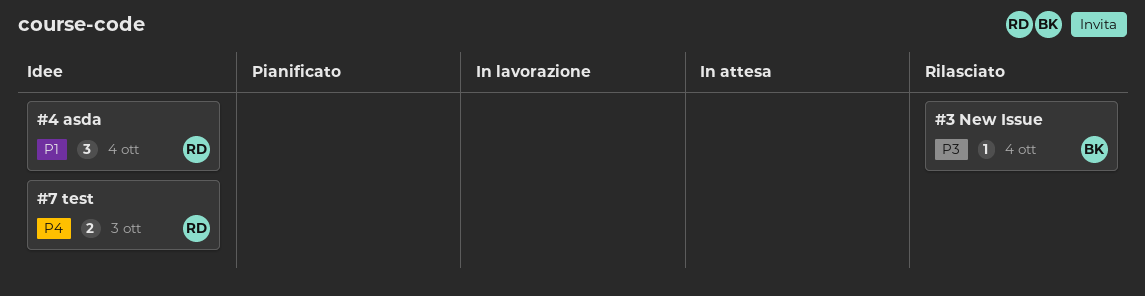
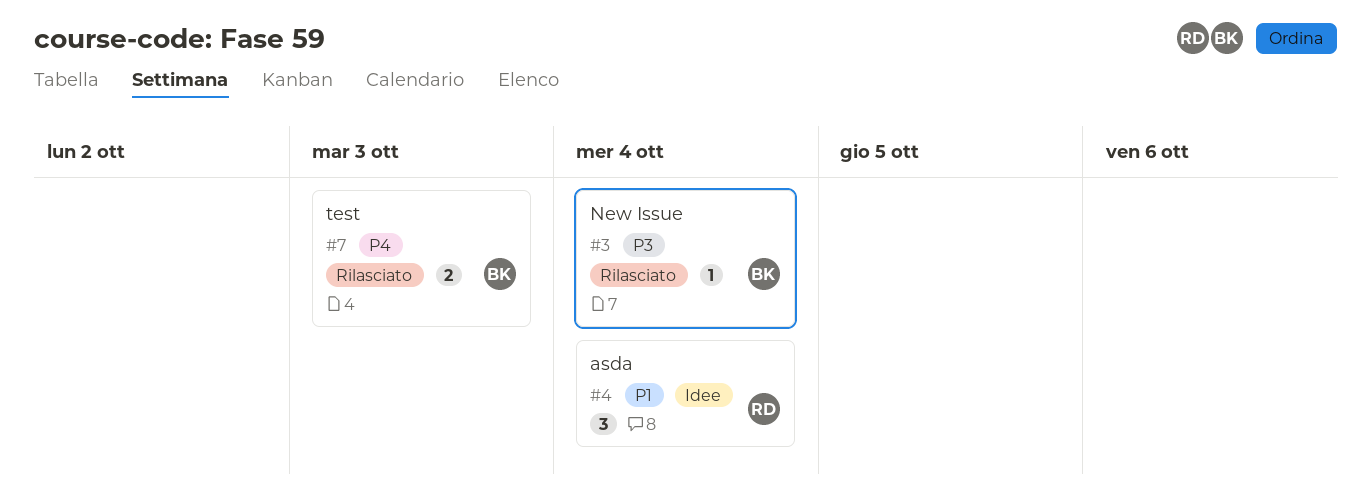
#7, status: Idee -> Rilasciato
#7, owner: RD -> BK

